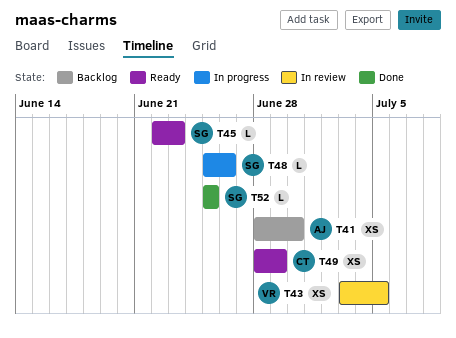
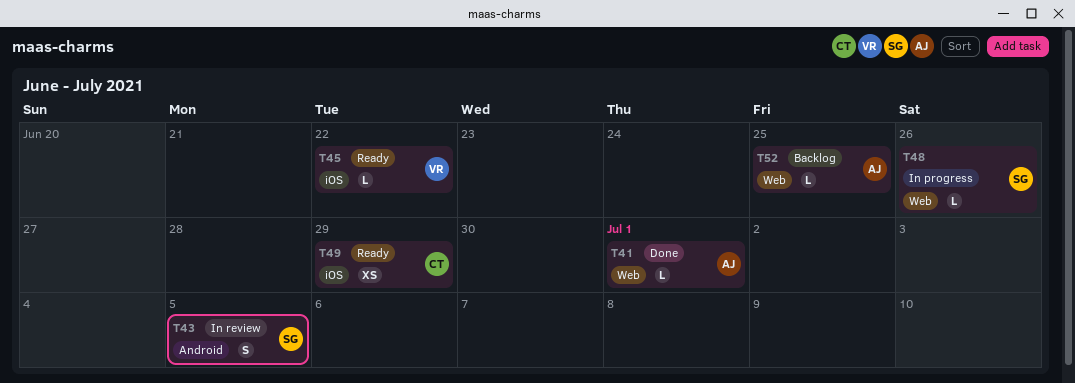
T41, status: Backlog -> Done
T41, estimate: XS -> L
T41, due: Jun 30 -> Jul 1
T43, owner: VR -> SG
T43, estimate: XS -> S
T45, owner: SG -> VR
T45, due: Jun 23 -> Jun 22
T52, status: Done -> Backlog
T52, owner: SG -> AJ

